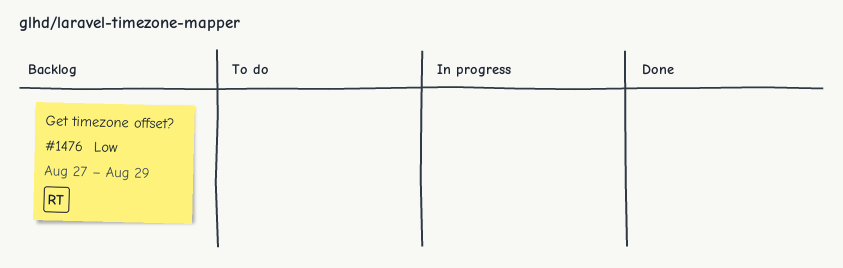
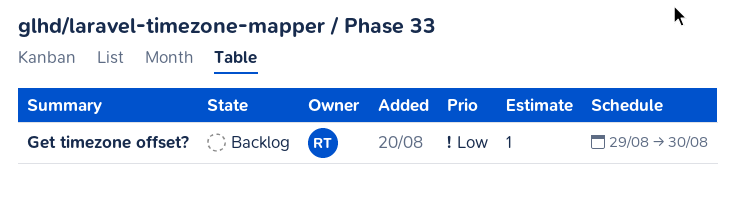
Get timezone offset?, start: Aug 27 -> Aug 29
Get timezone offset?, due: Aug 29 -> Aug 30

